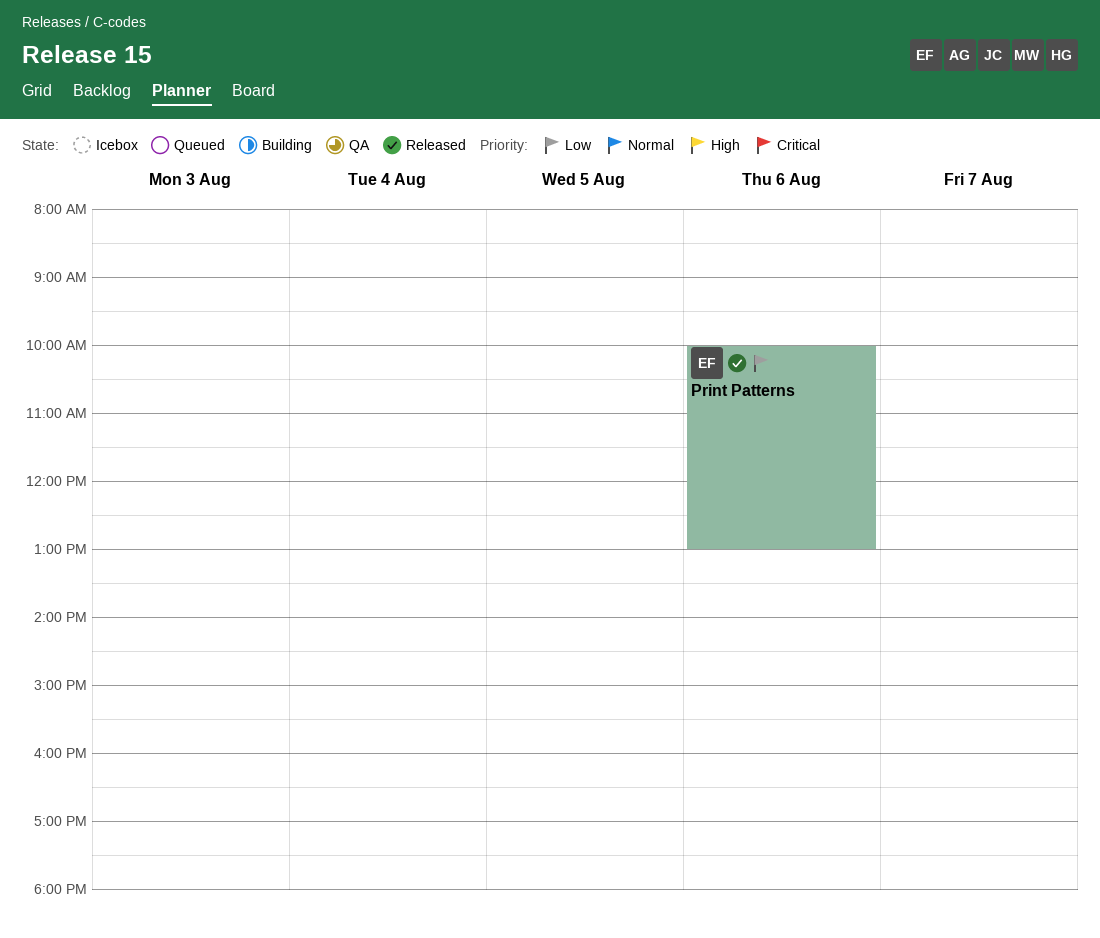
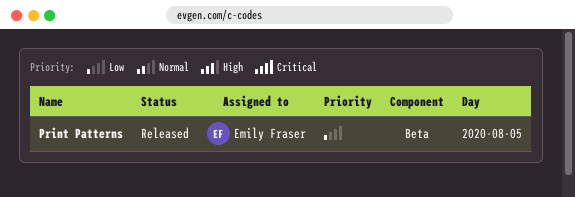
Print Patterns, day: Aug 6 -> Aug 5

